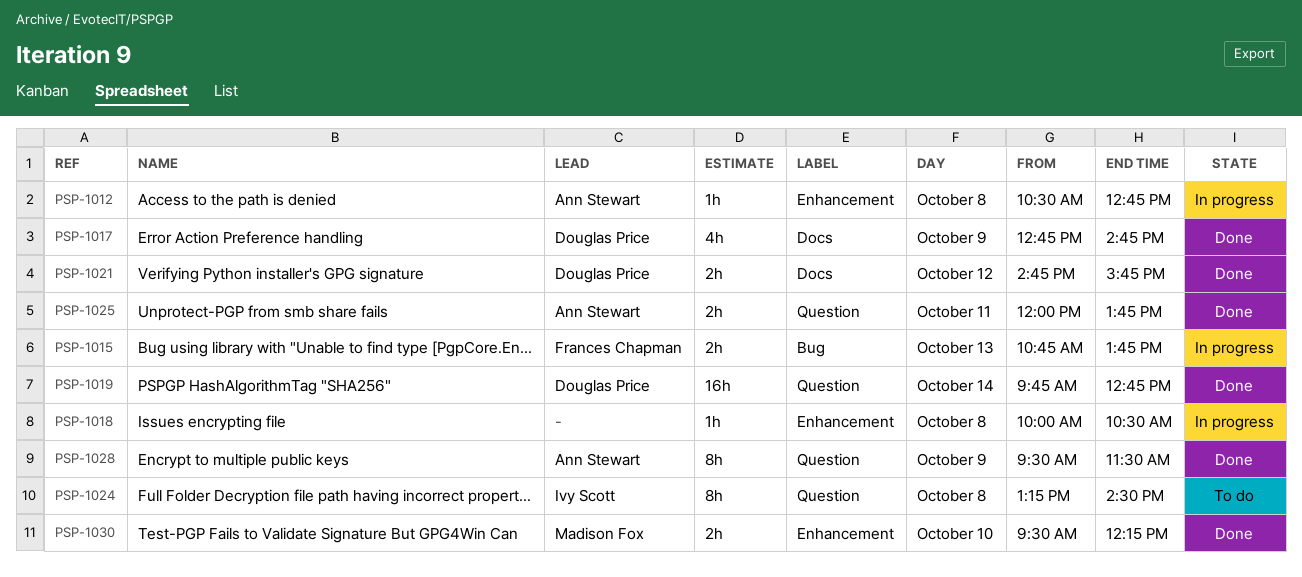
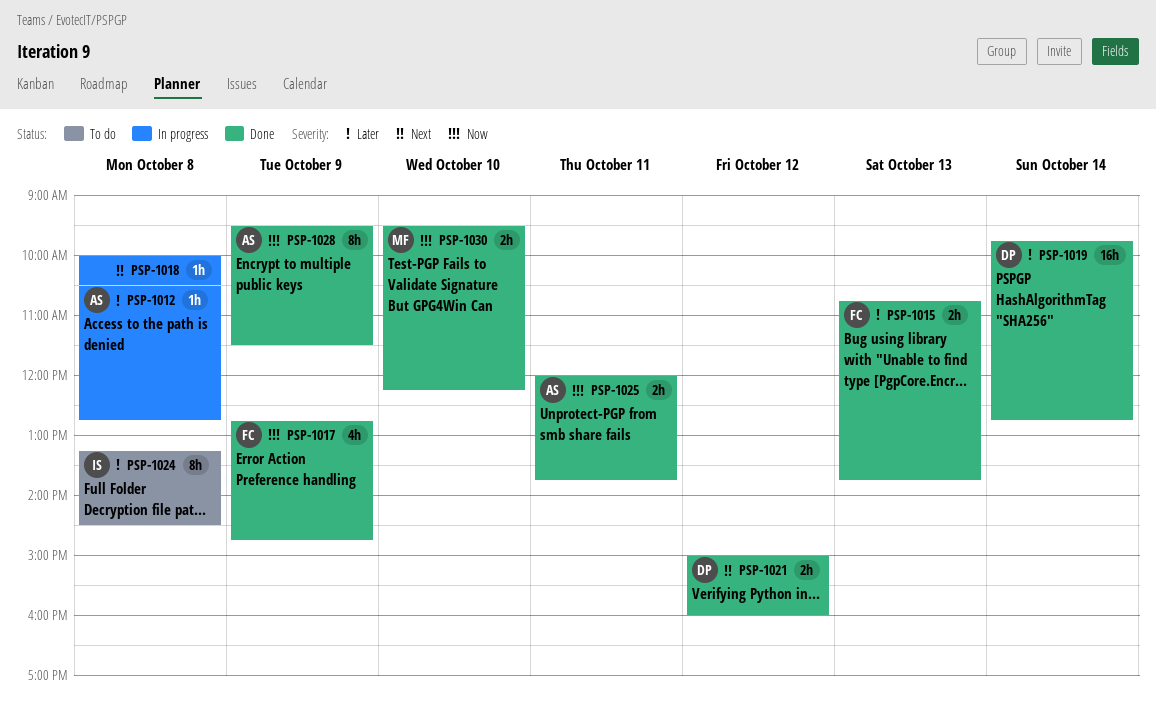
PSP-1015, status: In progress -> Done
PSP-1017, owner: Douglas Price -> Frances Chapman
PSP-1021, begins: 14:45 -> 15:00
PSP-1021, ends: 15:45 -> 16:00

